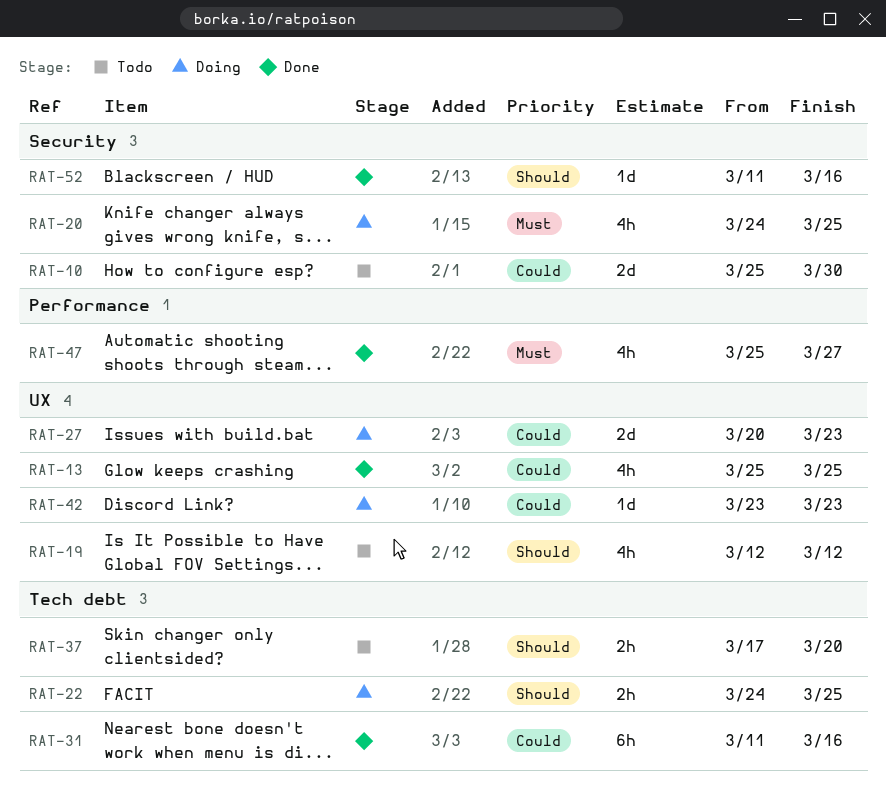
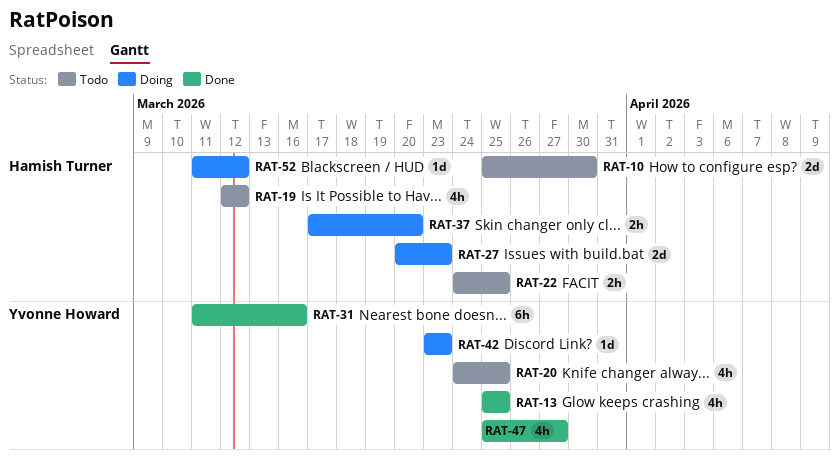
RAT-20, status: Doing -> Todo
RAT-22, status: Doing -> Todo
RAT-37, status: Todo -> Doing
RAT-52, status: Done -> Doing
RAT-52, due: Mar 16 -> Mar 12

